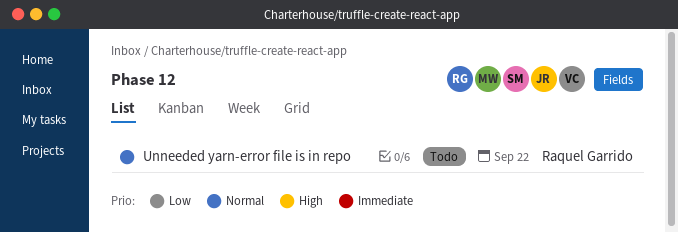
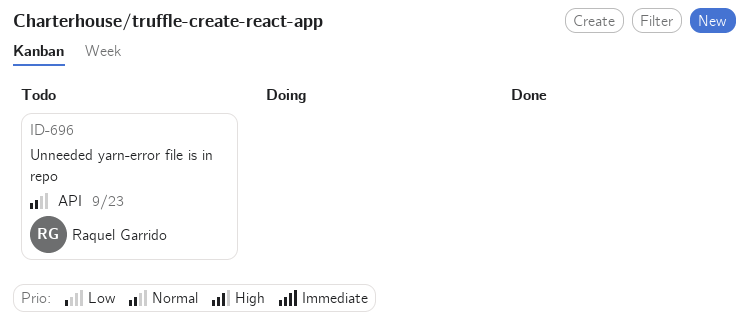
Unneeded yarn-error file is in repo, due: Sep 22 -> Sep 23

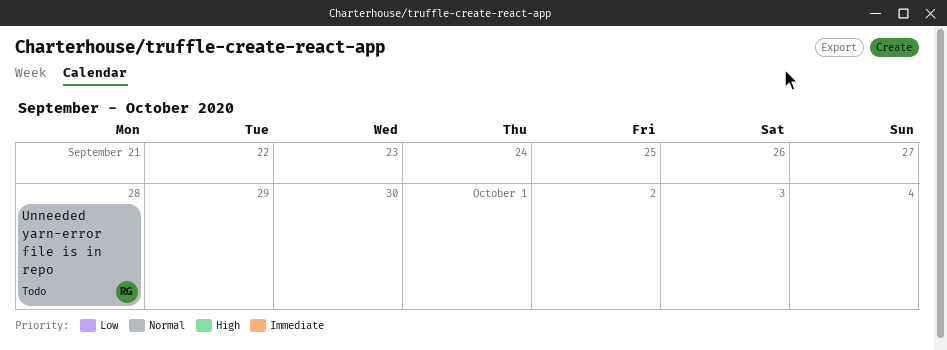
Unneeded yarn-error file is in repo, due: Sep 23 -> Sep 28

